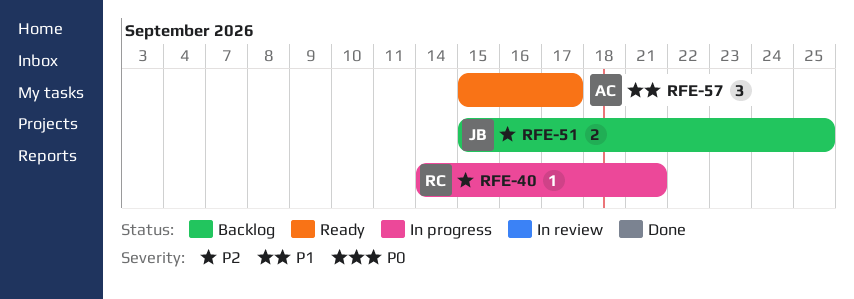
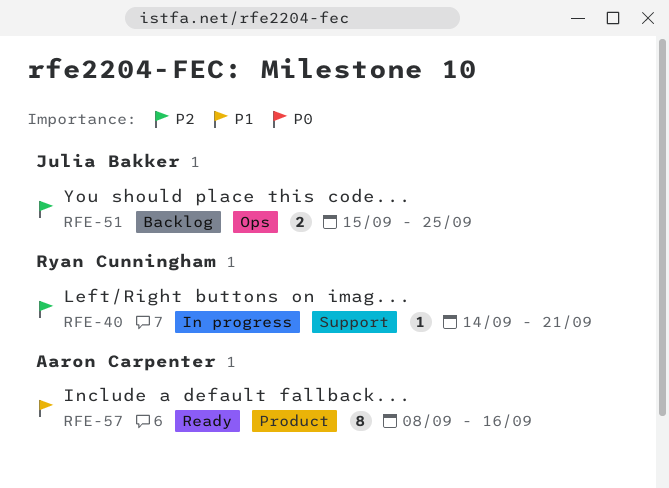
RFE-57, estimate: 3 -> 8
RFE-57, start: Sep 15 -> Sep 8
RFE-57, due: Sep 17 -> Sep 16

